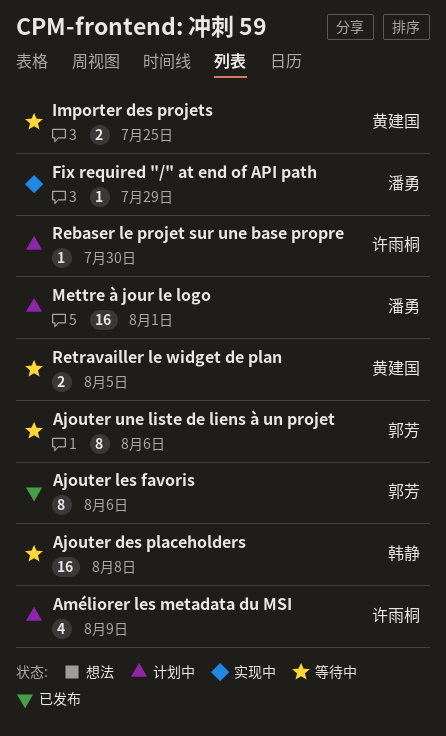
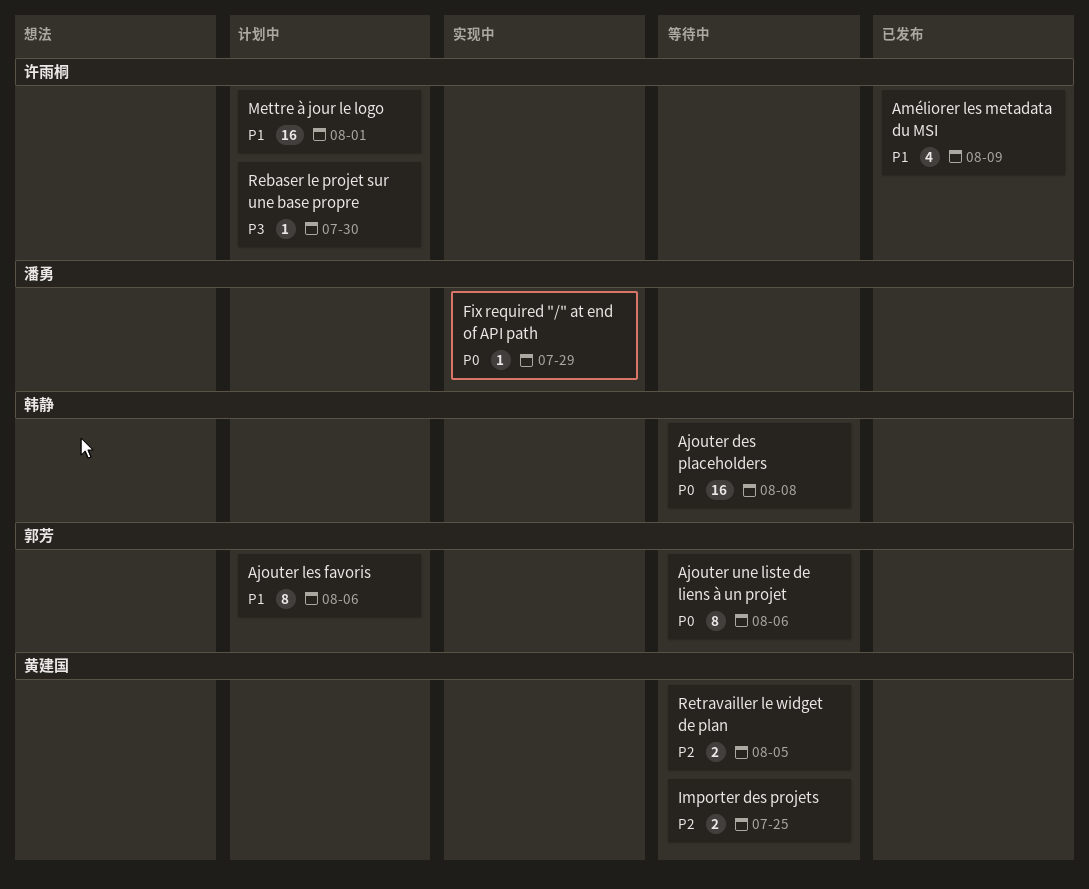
Ajouter les favoris, status: 已发布 -> 计划中
Améliorer les metadata du MSI, status: 计划中 -> 已发布
Mettre à jour le logo, owner: 潘勇 -> 许雨桐

